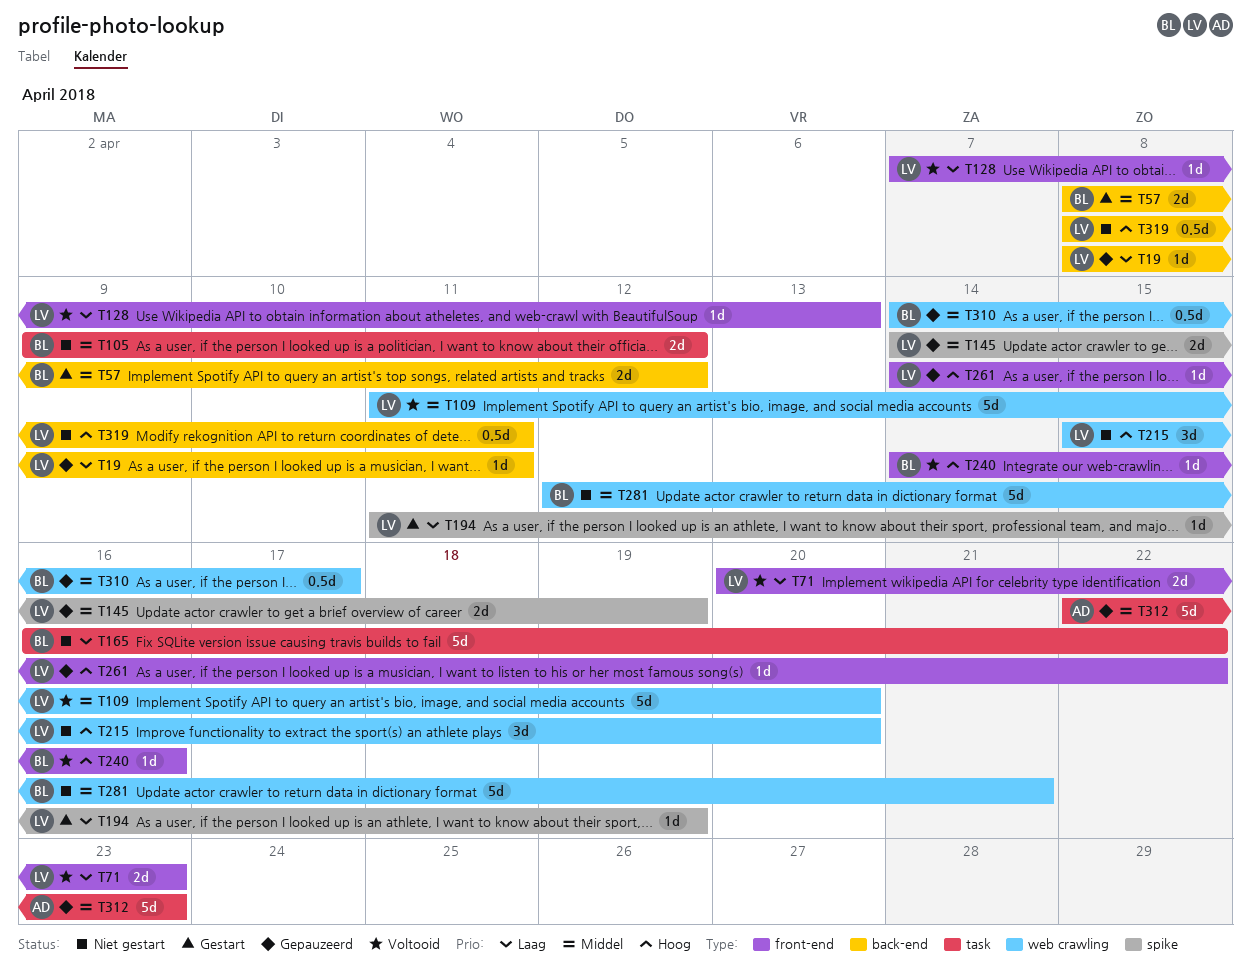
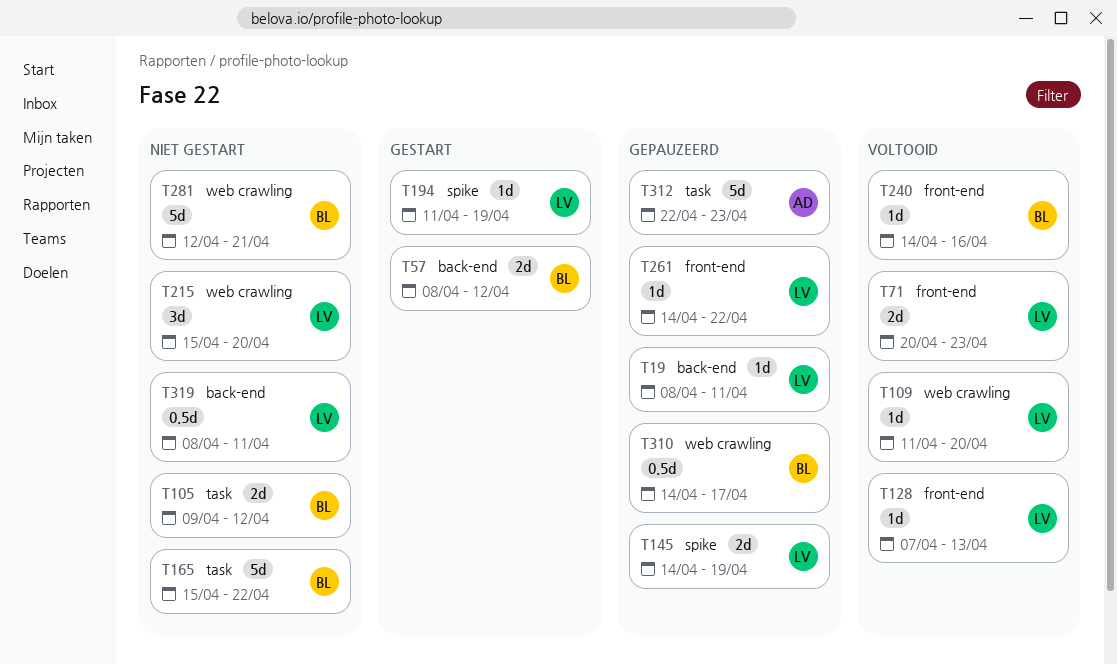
T109, estimate: 5d -> 1d
T165, start: Apr 16 -> Apr 15

